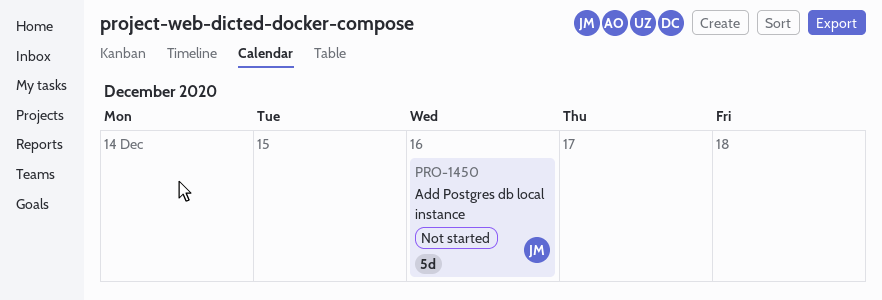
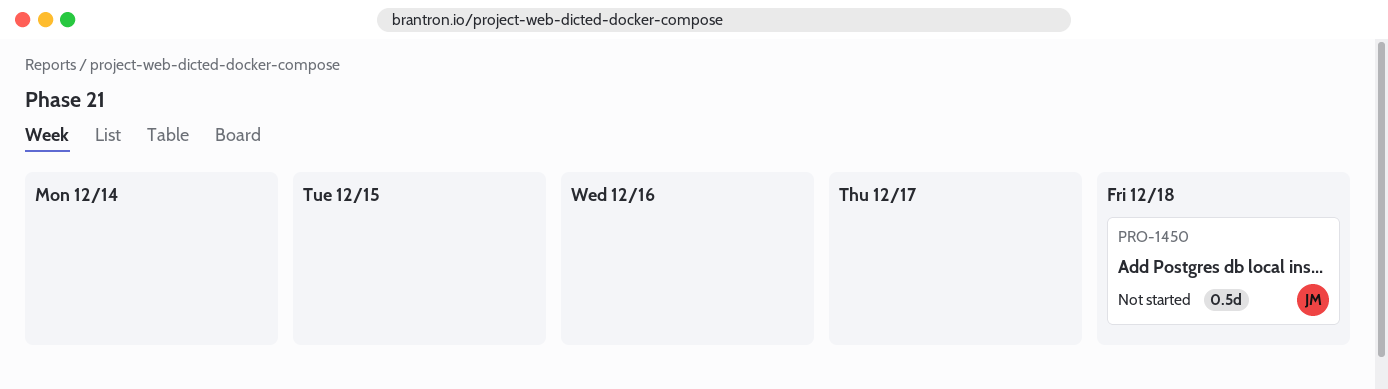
PRO-1450, estimate: 5d -> 0.5d
PRO-1450, due: Dec 16 -> Dec 18

